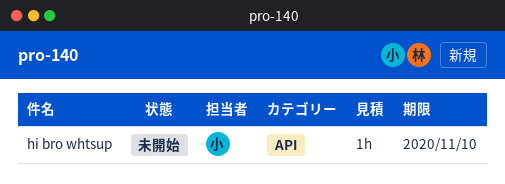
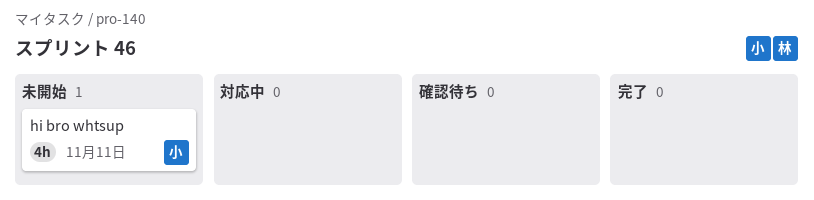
hi bro whtsup, estimate: 1h -> 4h
hi bro whtsup, due: Nov 10 -> Nov 11

